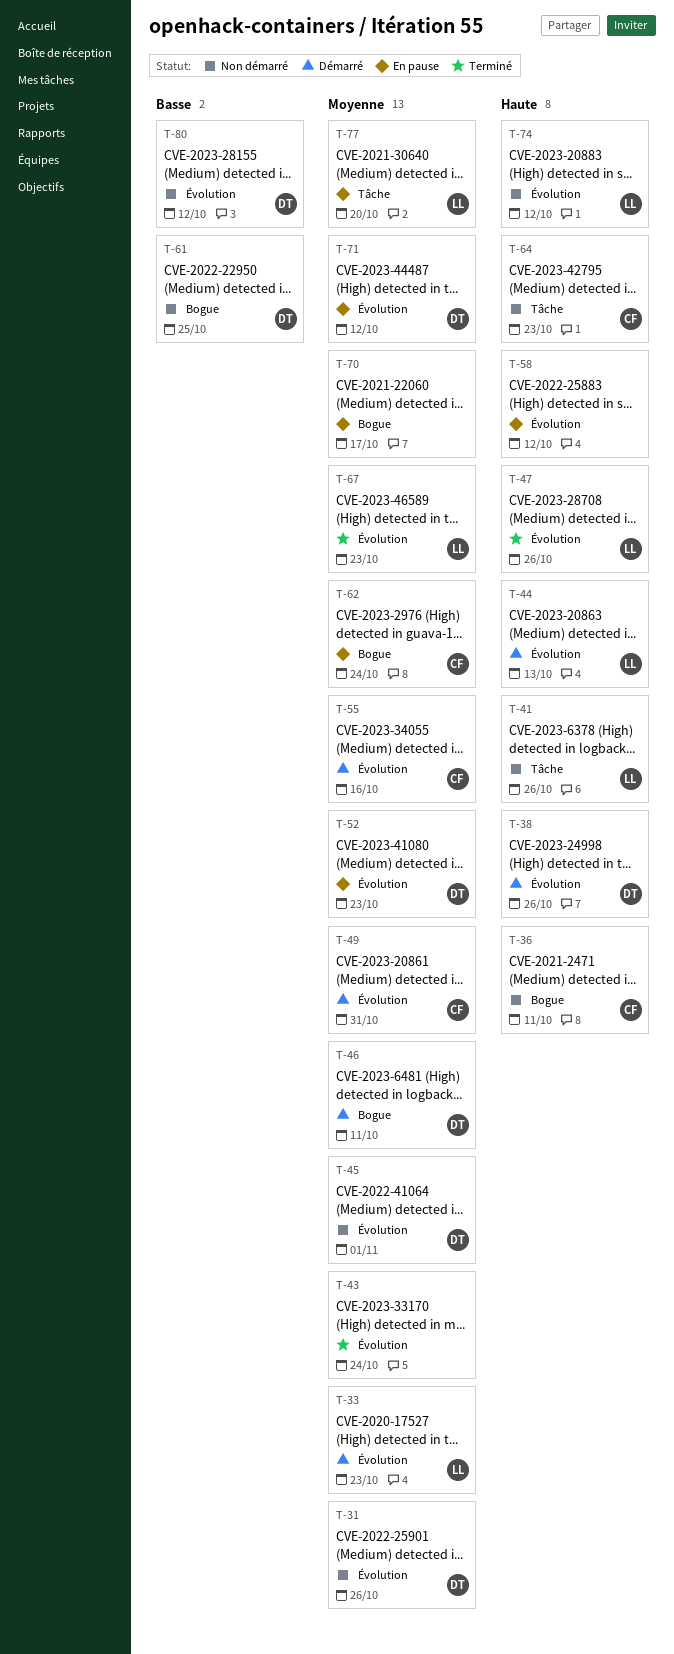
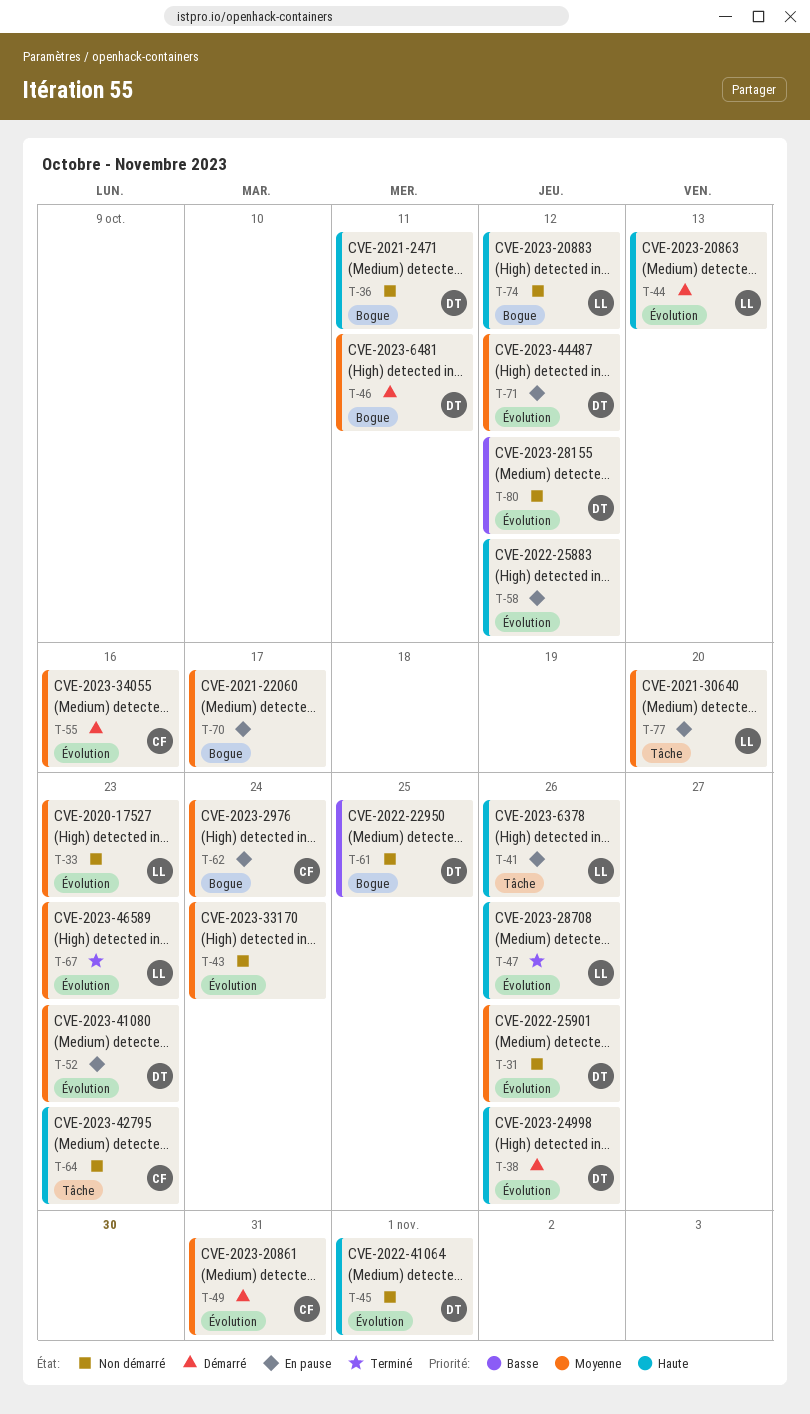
T-33, status: Démarré -> Non démarré
T-36, owner: CF -> DT
T-41, status: Non démarré -> En pause
T-43, status: Terminé -> Non démarré
T-45, priority: Moyenne -> Haute
T-74, label: Évolution -> Bogue

